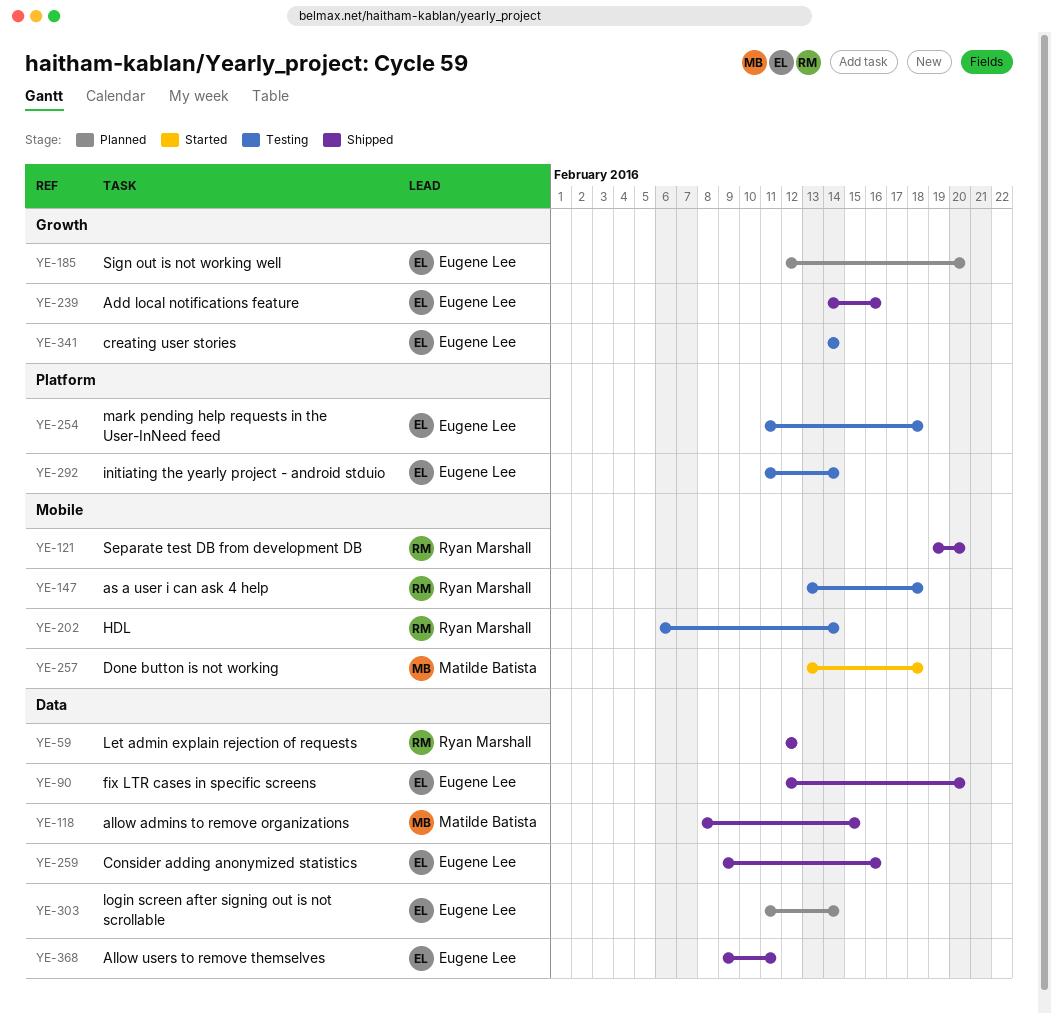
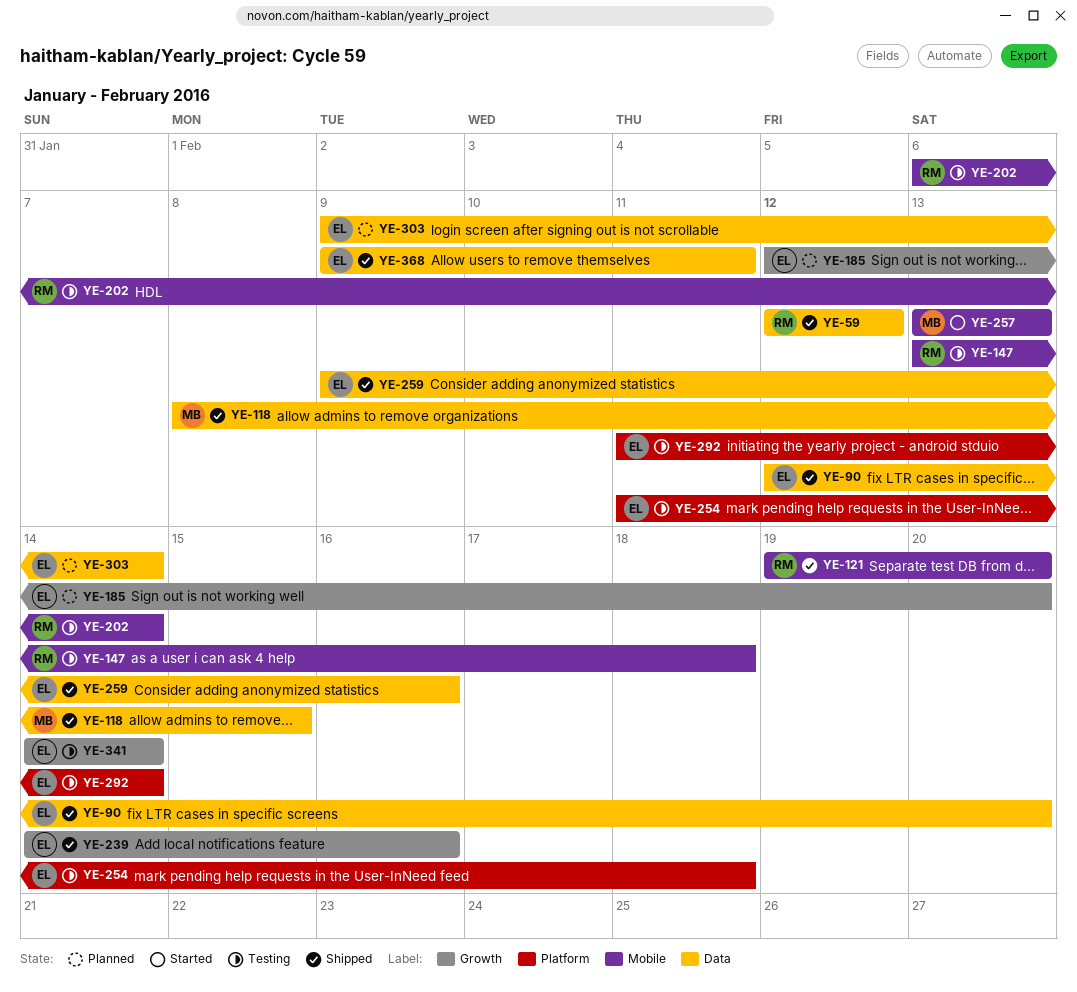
YE-257, due: Feb 18 -> Feb 13
YE-303, start: Feb 11 -> Feb 9

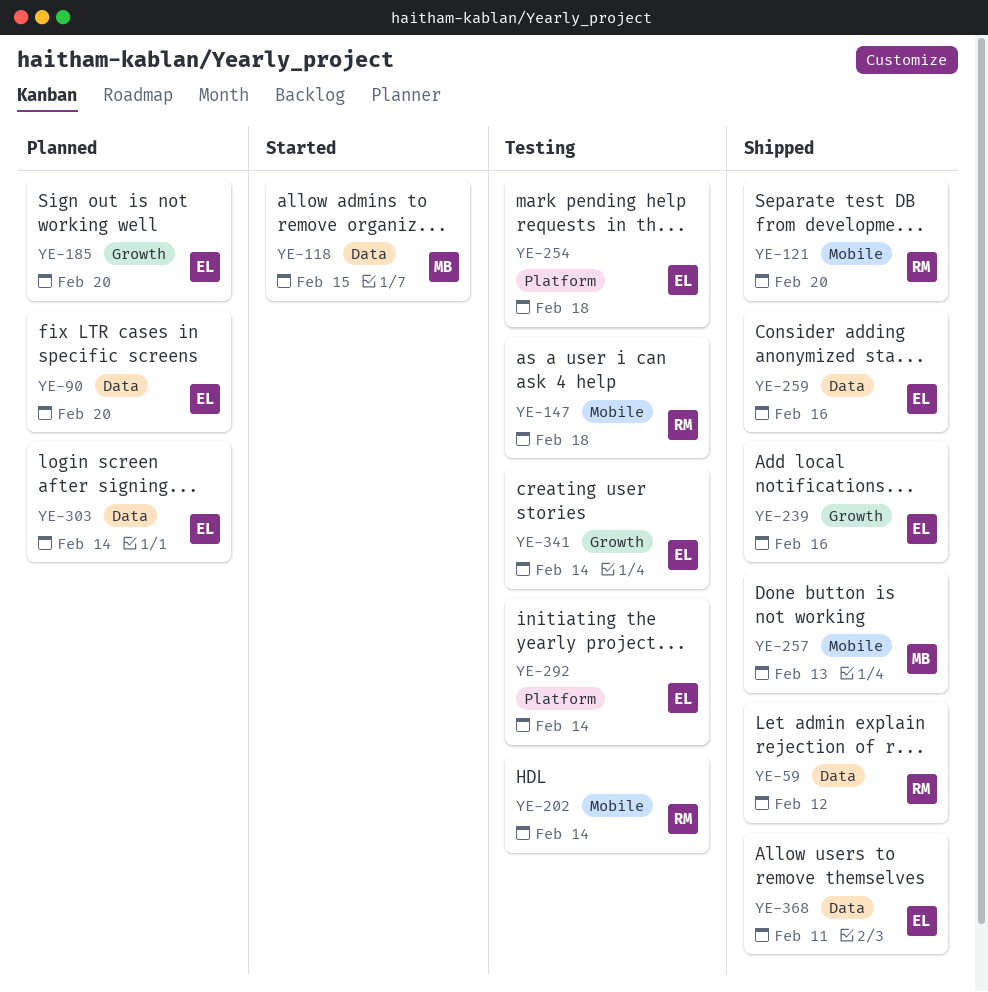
YE-90, status: Shipped -> Planned
YE-118, status: Shipped -> Started
YE-257, status: Started -> Shipped

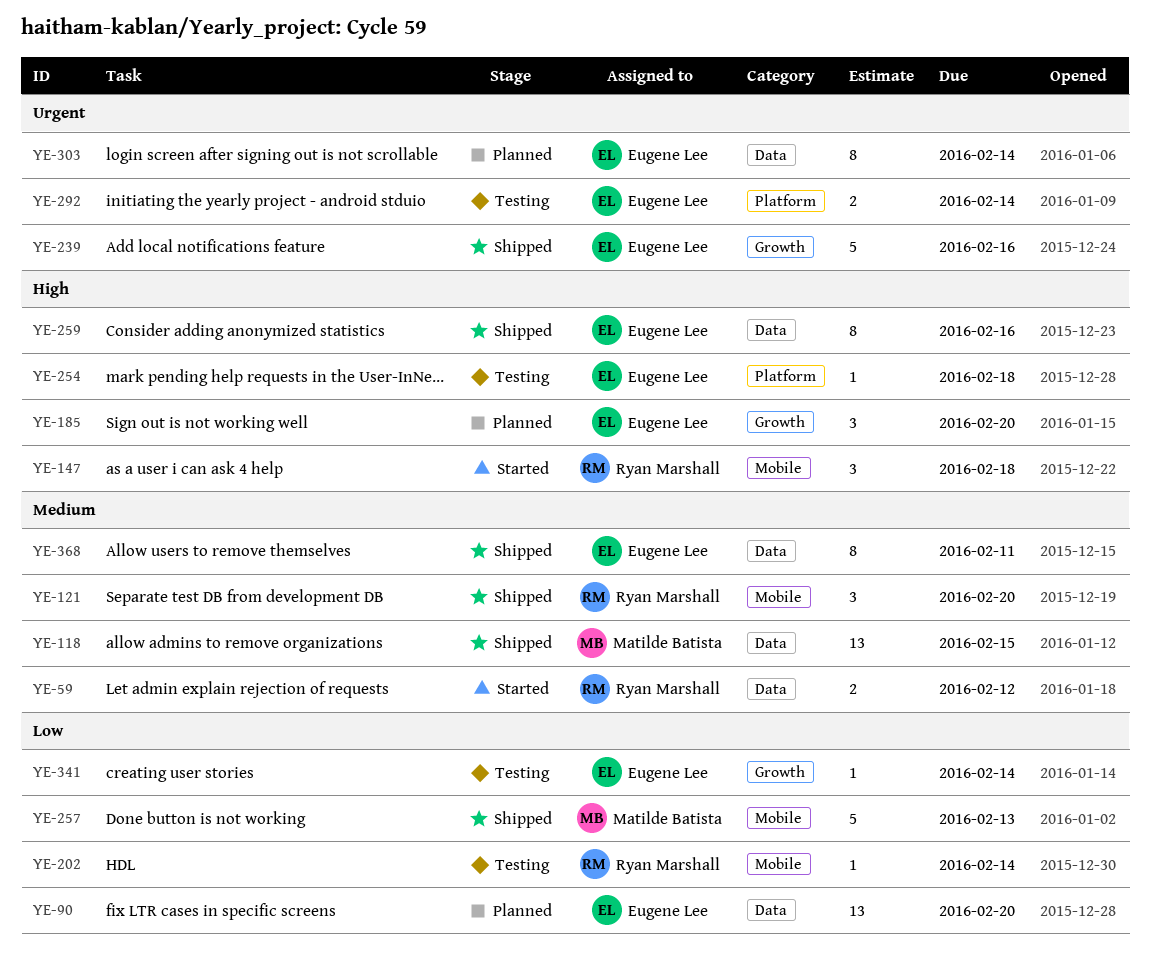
YE-59, status: Shipped -> Started
YE-118, status: Started -> Shipped
YE-147, status: Testing -> Started

